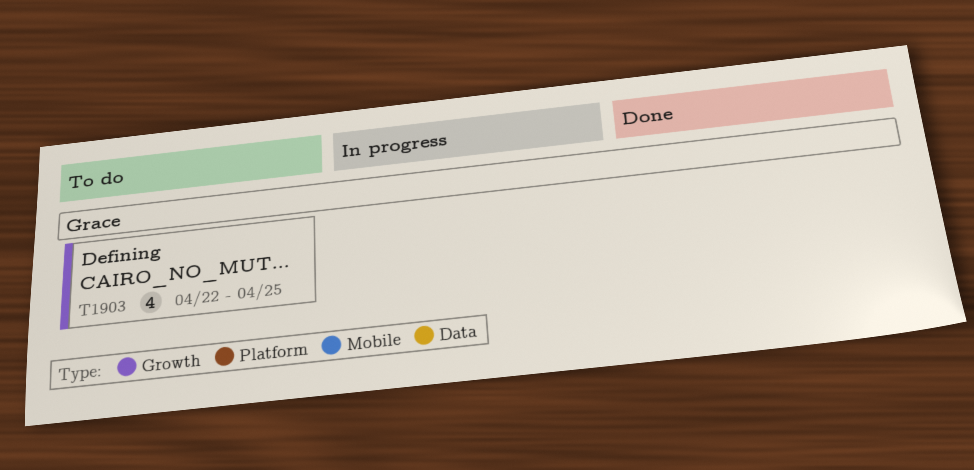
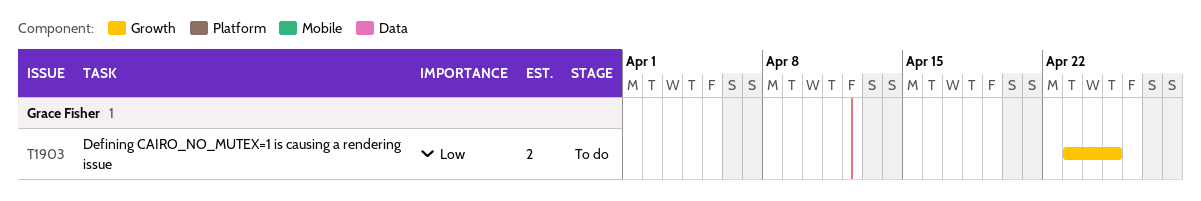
T1903, estimate: 4 -> 2
T1903, start: Apr 22 -> Apr 23

